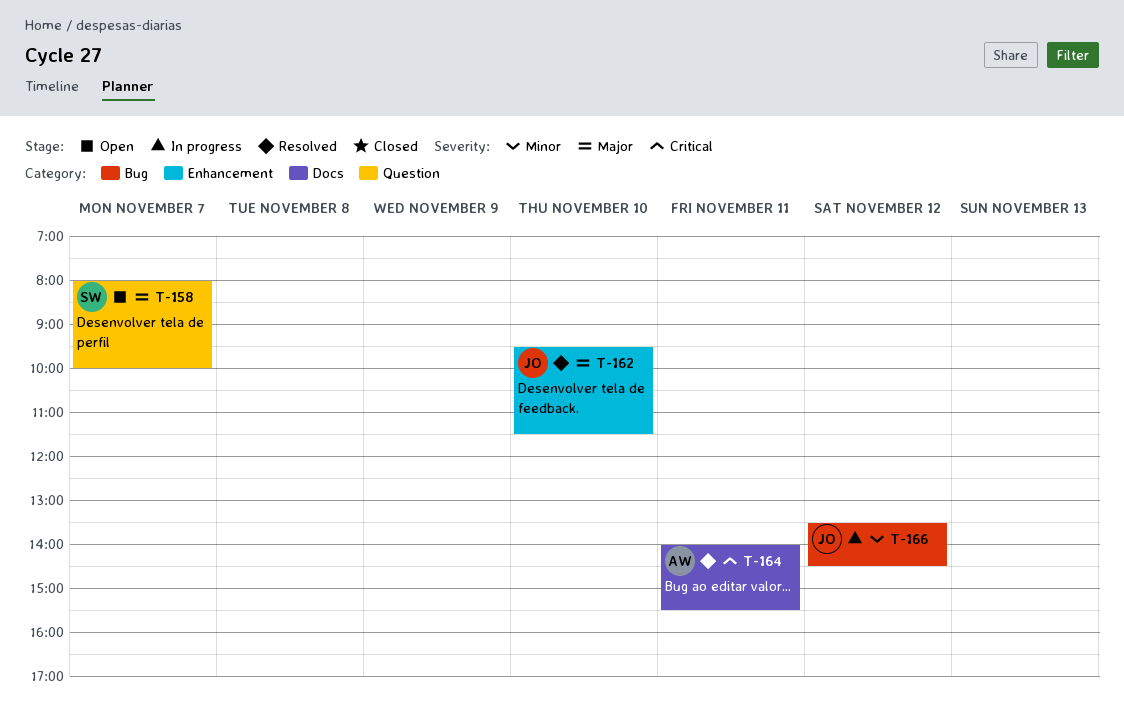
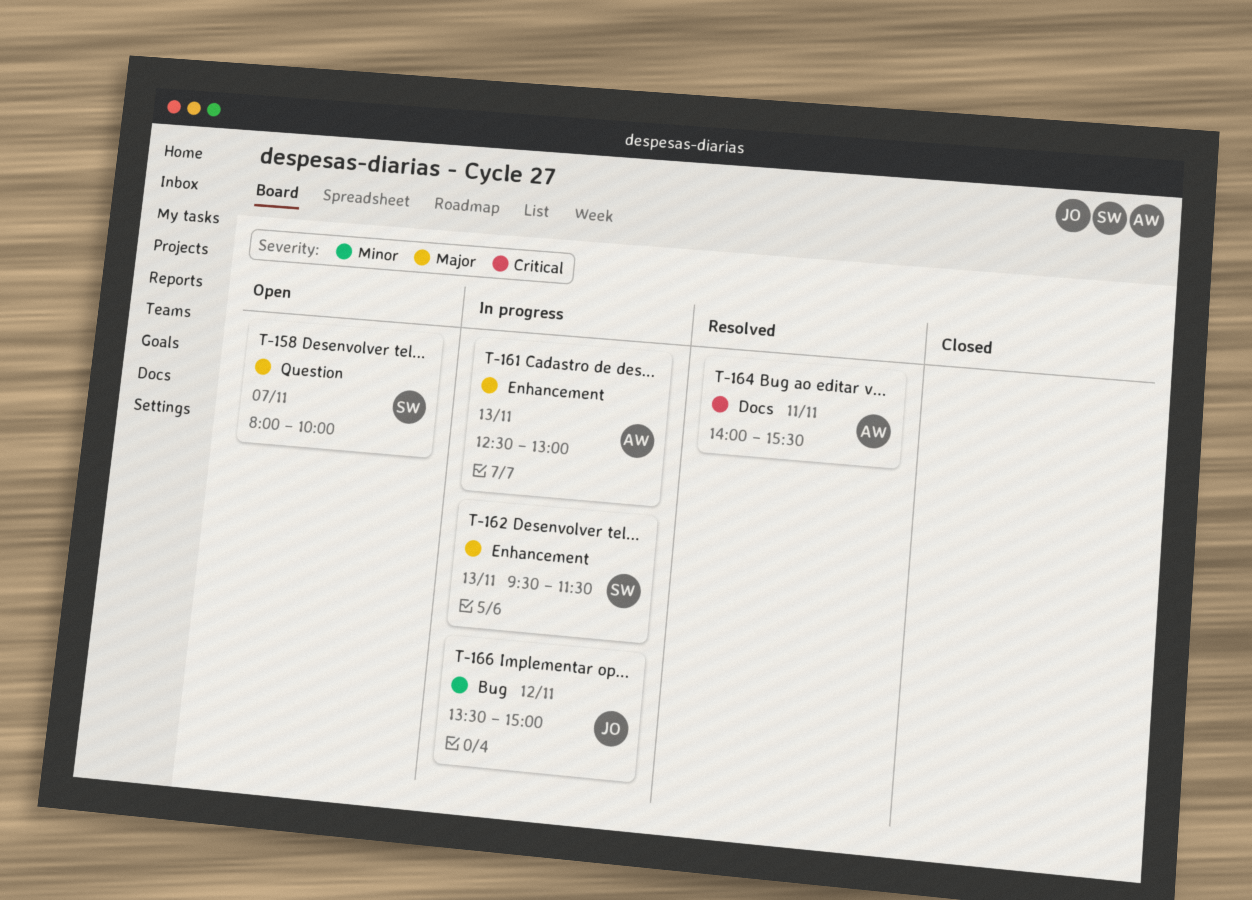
T-161: none -> present
T-162, status: Resolved -> In progress
T-162, owner: JO -> SW
T-162, day: Nov 10 -> Nov 13
T-166, ends: 14:30 -> 15:00

